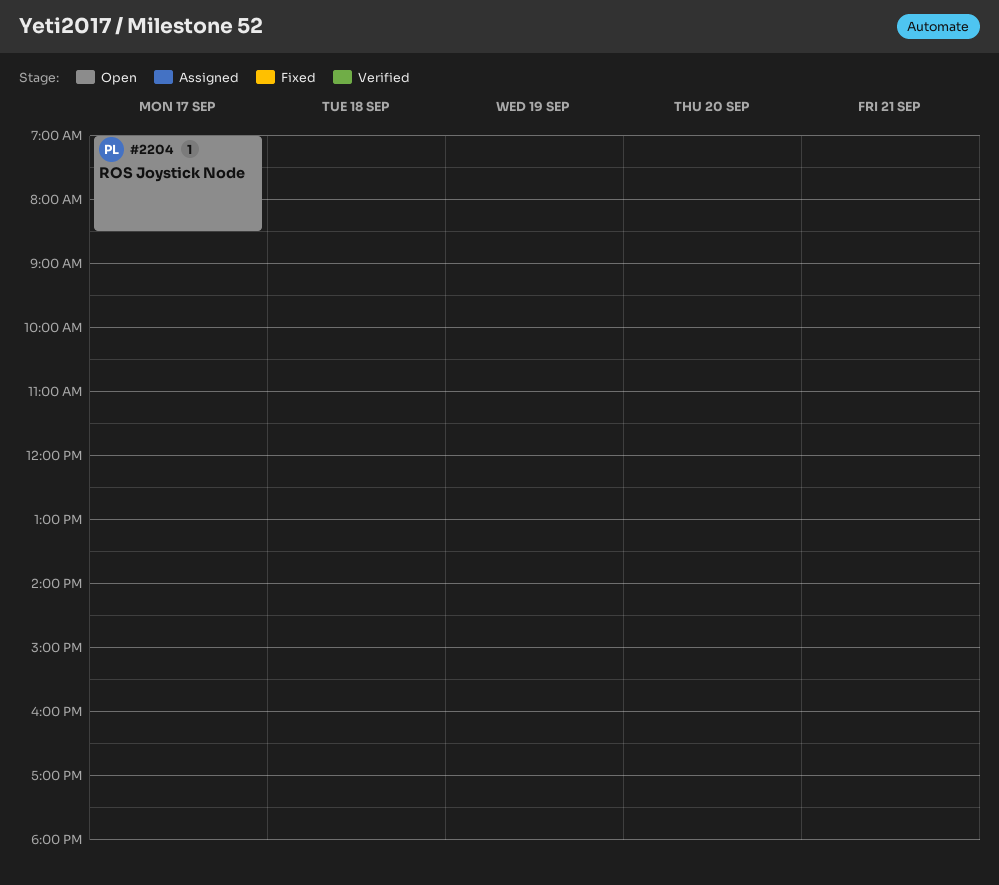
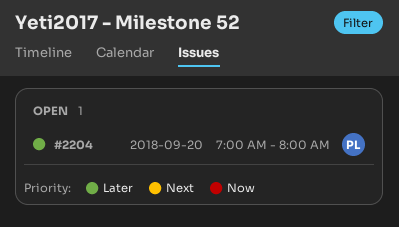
#2204, day: Sep 17 -> Sep 20
#2204, ends: 08:30 -> 08:00

